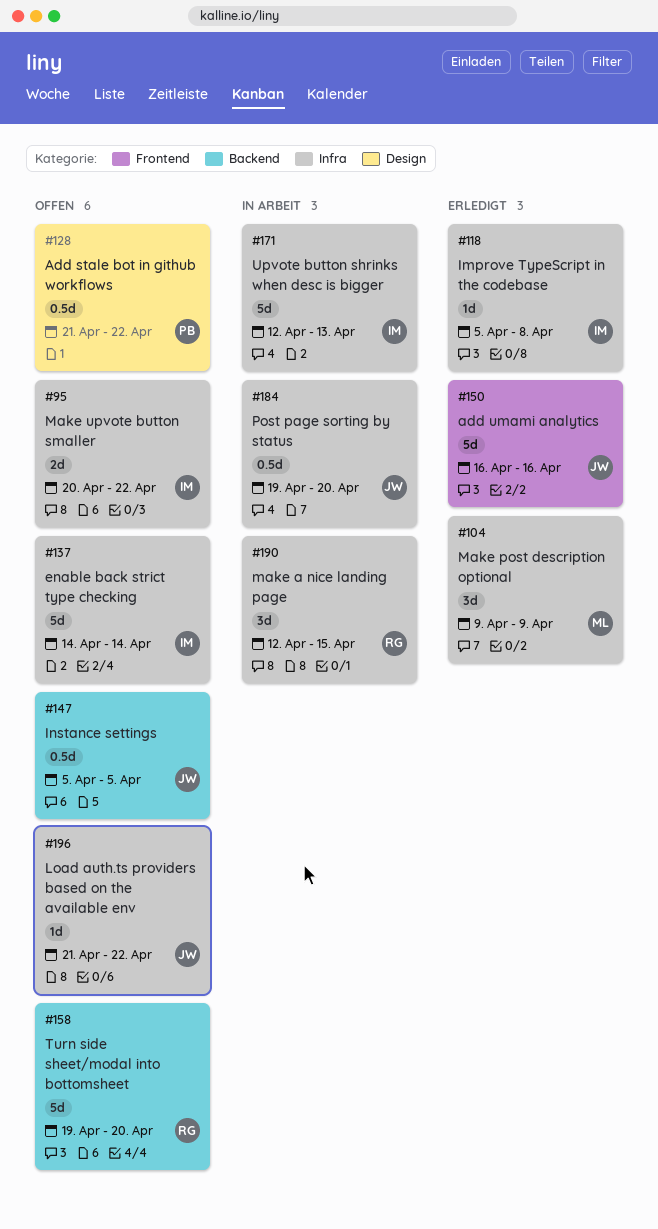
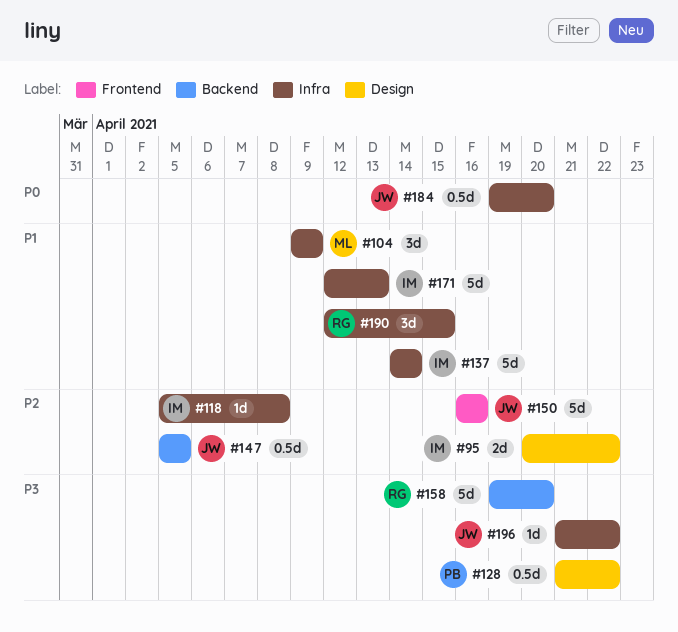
#95, label: Infra -> Design

